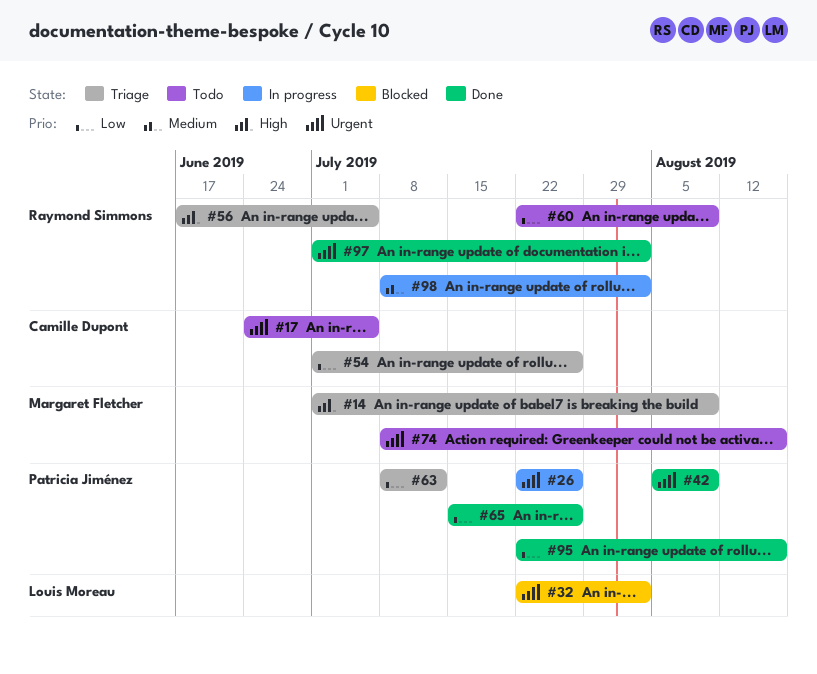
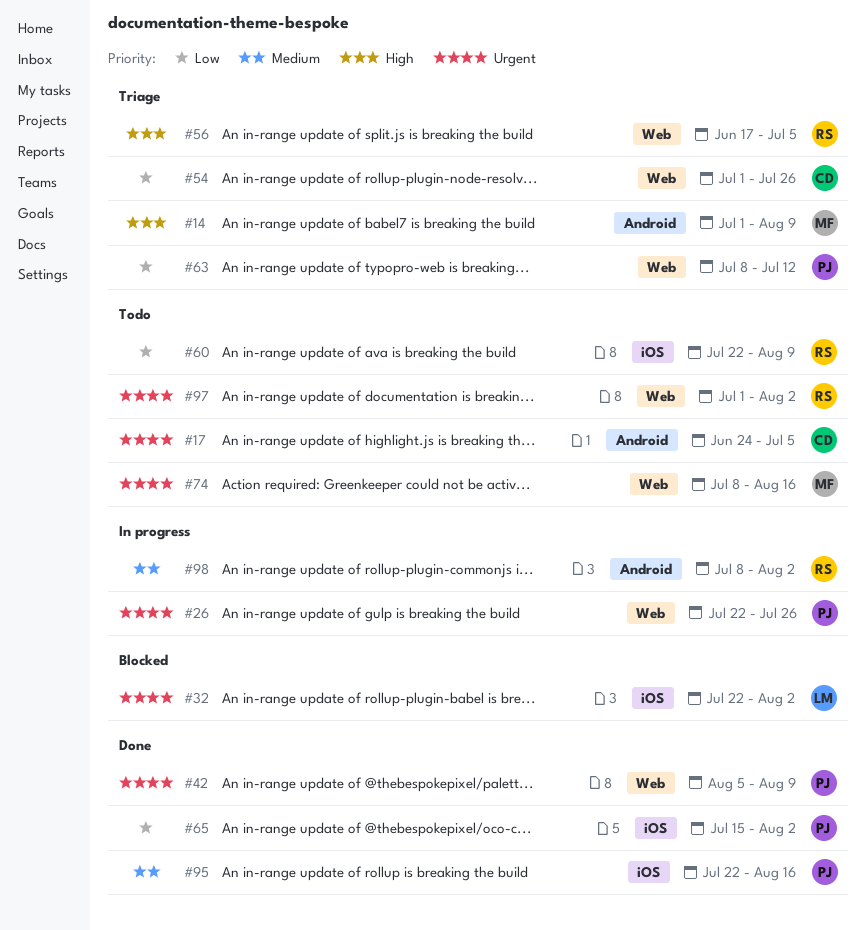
#65, due: Jul 26 -> Aug 2
#95, priority: Low -> Medium
#97, status: Done -> Todo

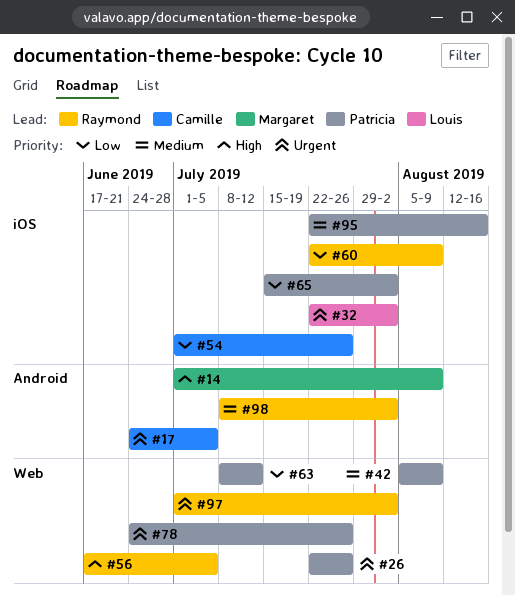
#42, priority: Urgent -> Medium
#54, label: Web -> iOS
#74: present -> none
#78: none -> present

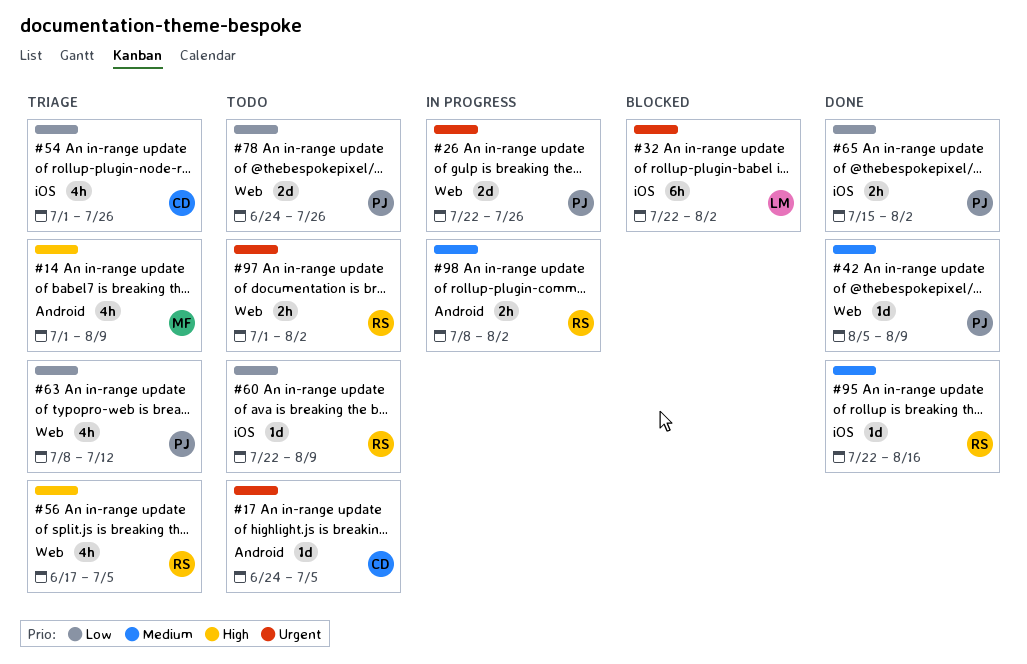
#78, priority: Urgent -> Low
#95, owner: Patricia -> Raymond

